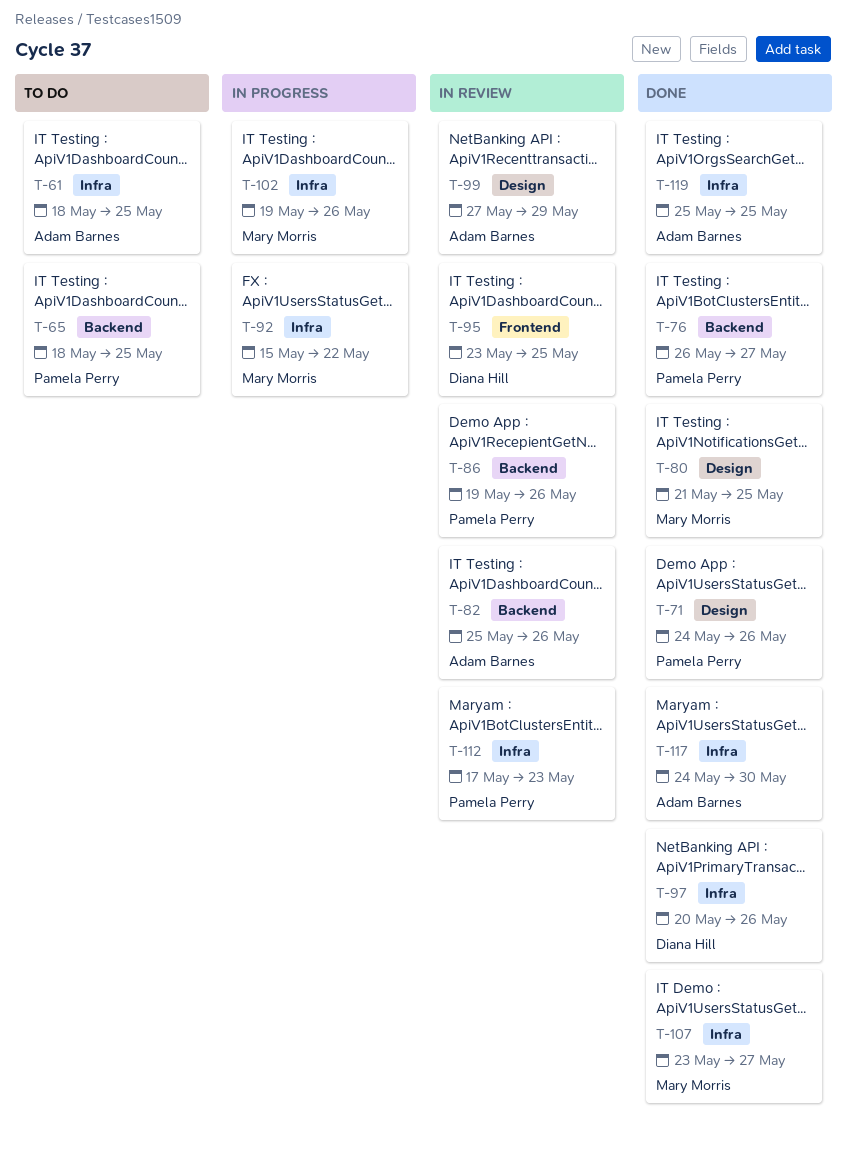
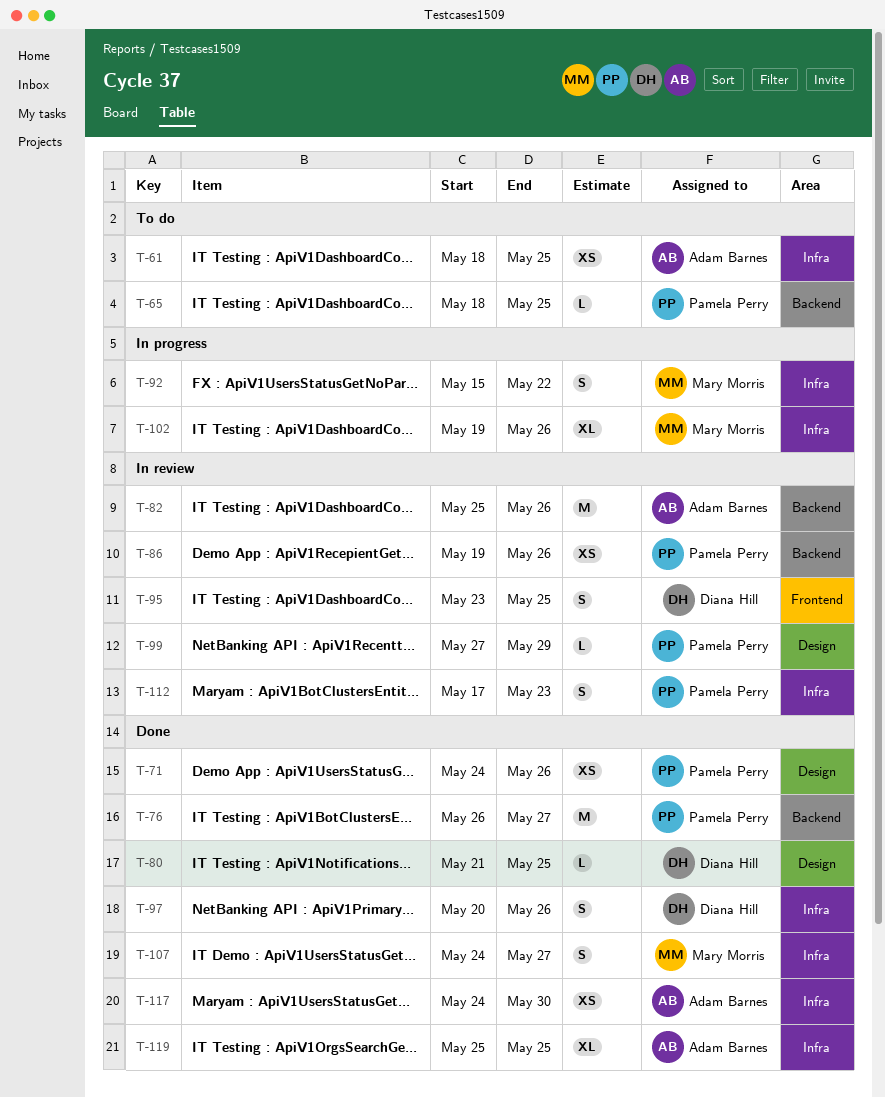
T-80, owner: Mary Morris -> Diana Hill
T-99, owner: Adam Barnes -> Pamela Perry
T-107, start: May 23 -> May 24

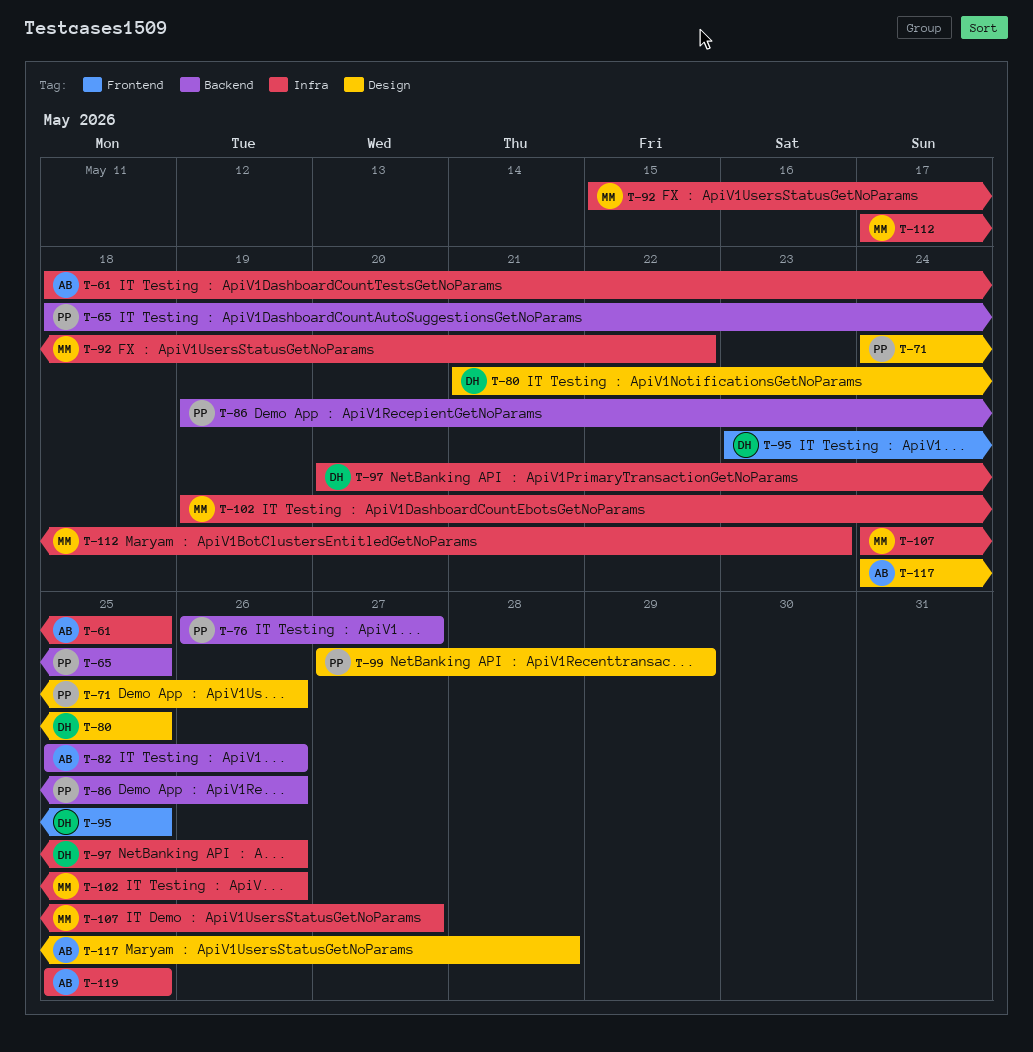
T-112, owner: Pamela Perry -> Mary Morris
T-117, label: Infra -> Design
T-117, due: May 30 -> May 28

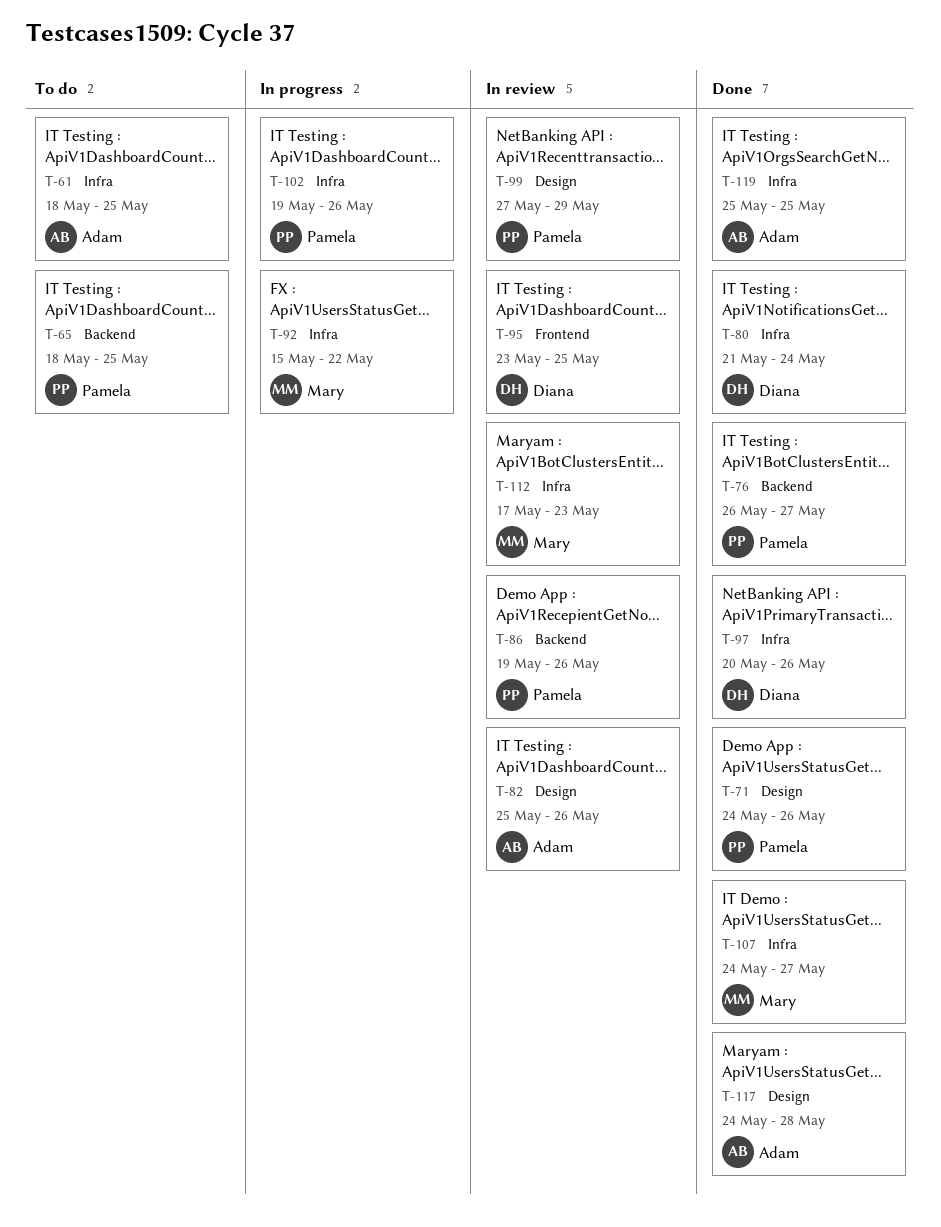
T-80, label: Design -> Infra
T-80, due: May 25 -> May 24
T-82, label: Backend -> Design
T-102, owner: Mary -> Pamela

